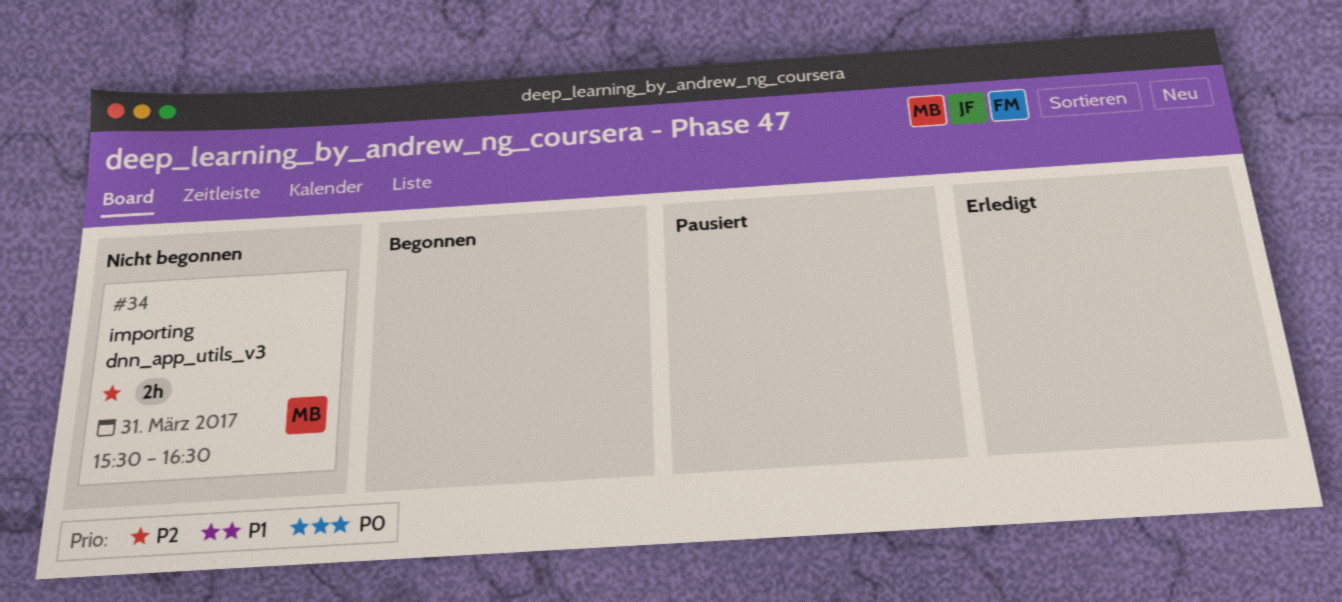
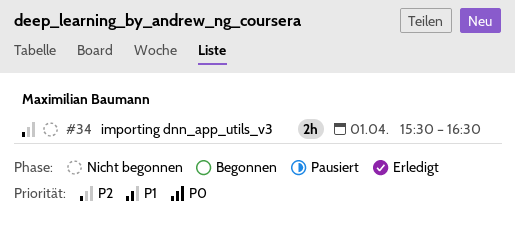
#34, day: Mar 31 -> Apr 1

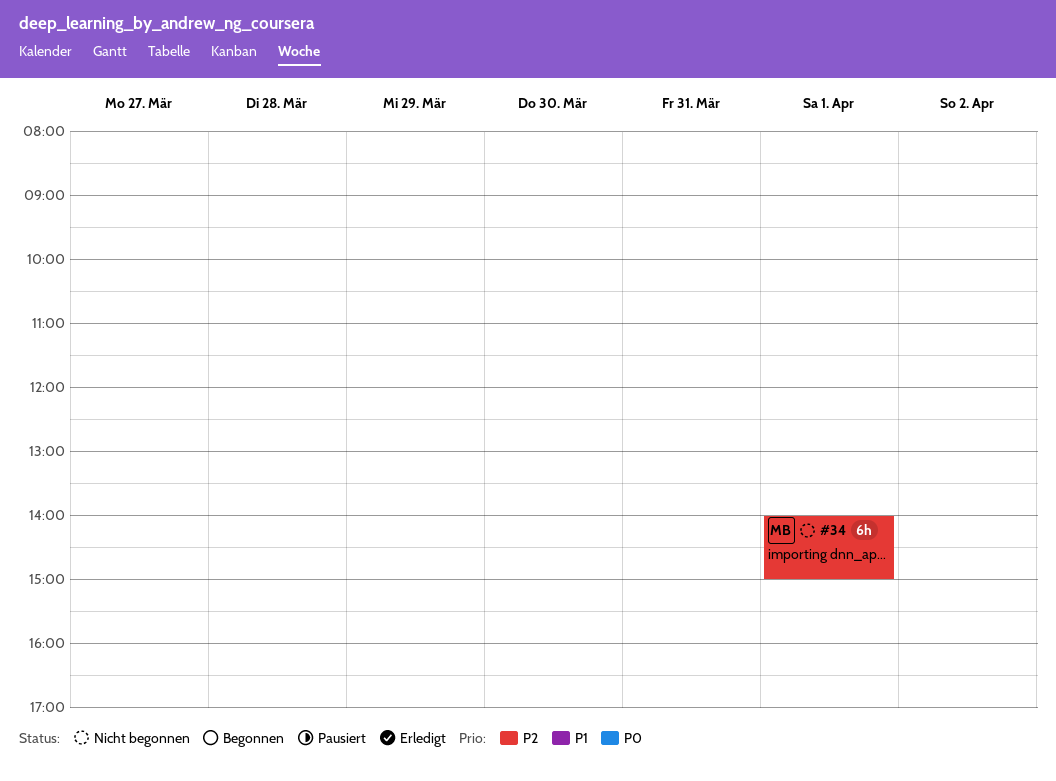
#34, estimate: 2h -> 6h
#34, begins: 15:30 -> 14:00
#34, ends: 16:30 -> 15:00

